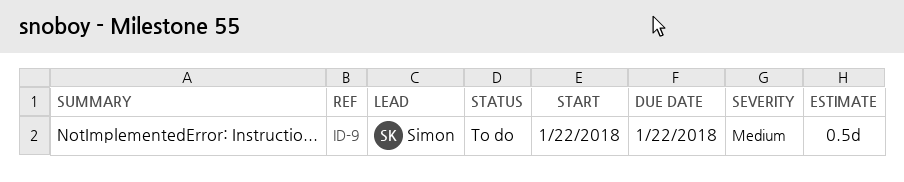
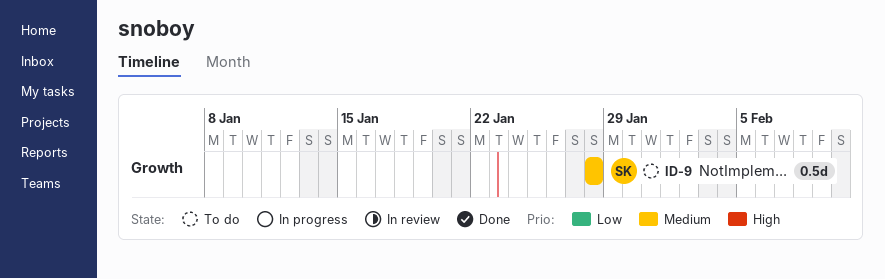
ID-9, start: Jan 22 -> Jan 28
ID-9, due: Jan 22 -> Jan 28

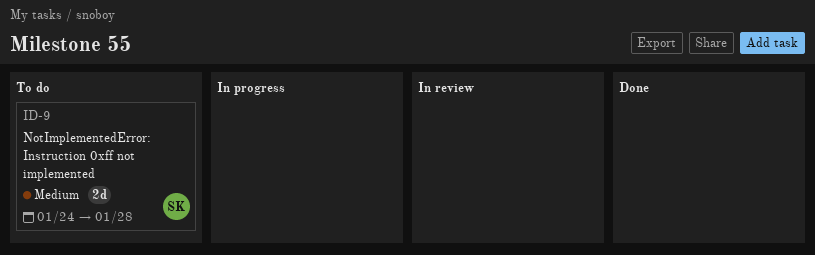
ID-9, estimate: 0.5d -> 2d
ID-9, start: Jan 28 -> Jan 24

